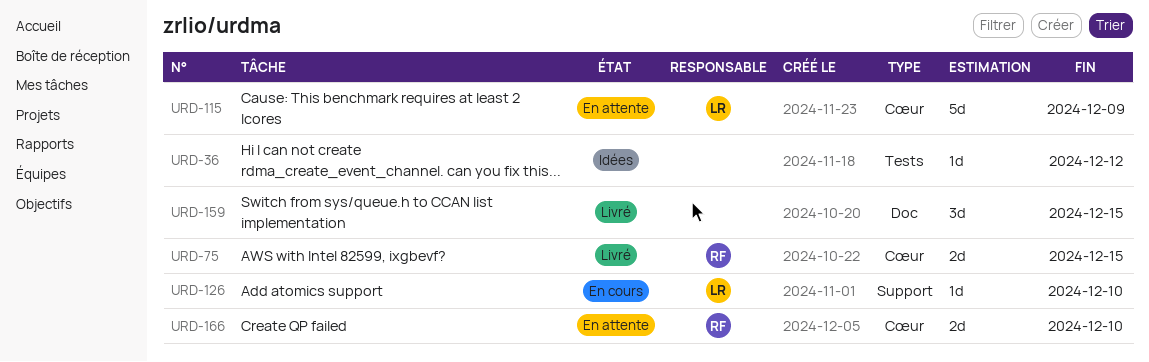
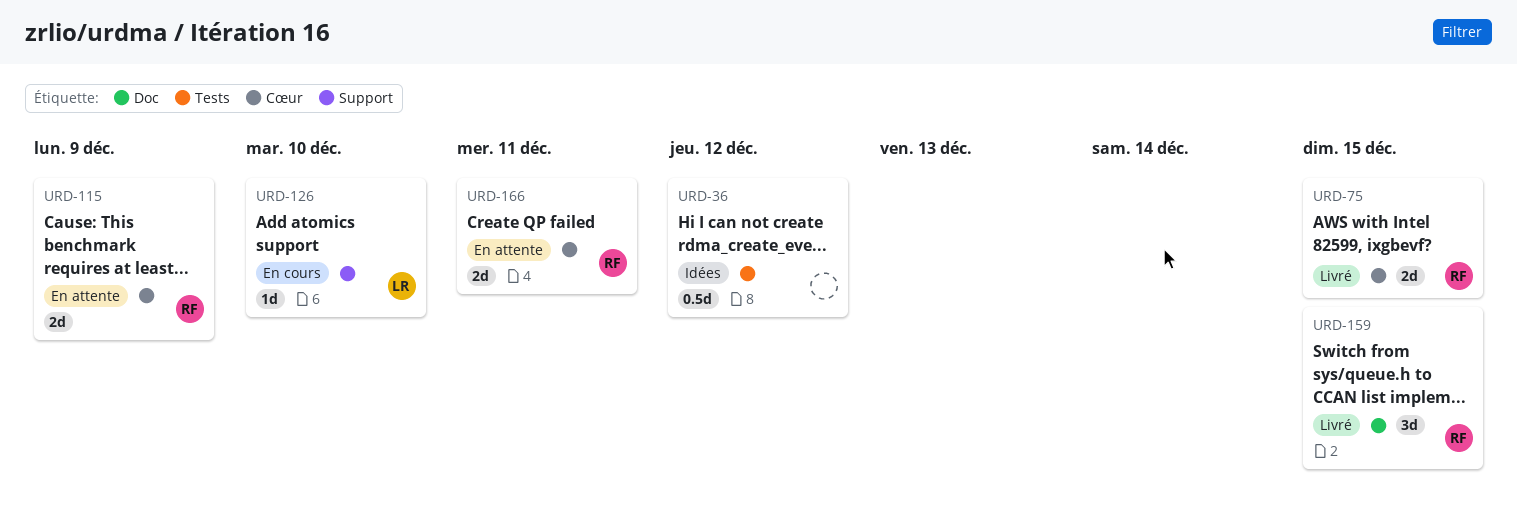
URD-36, estimate: 1d -> 0.5d
URD-115, owner: LR -> RF
URD-115, estimate: 5d -> 2d
URD-159, owner: none -> RF
URD-166, due: Dec 10 -> Dec 11

